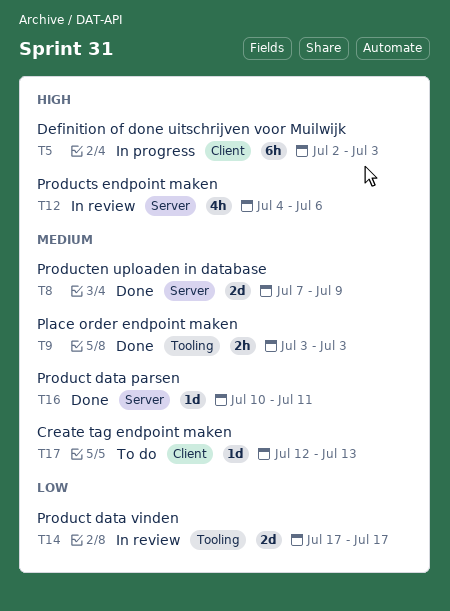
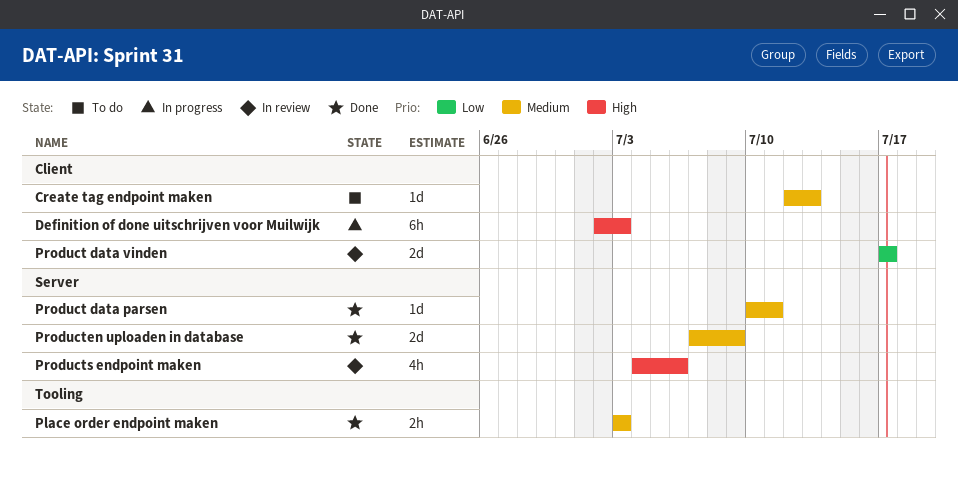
Product data vinden, label: Tooling -> Client

